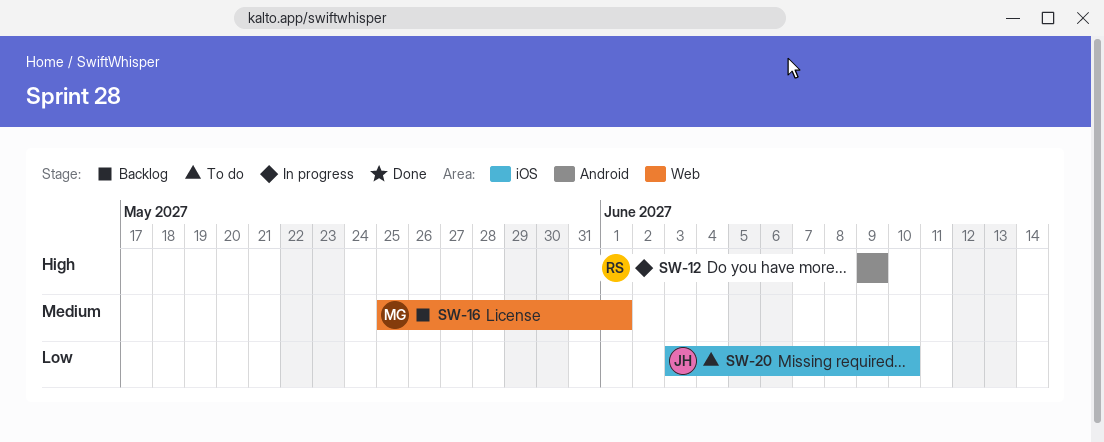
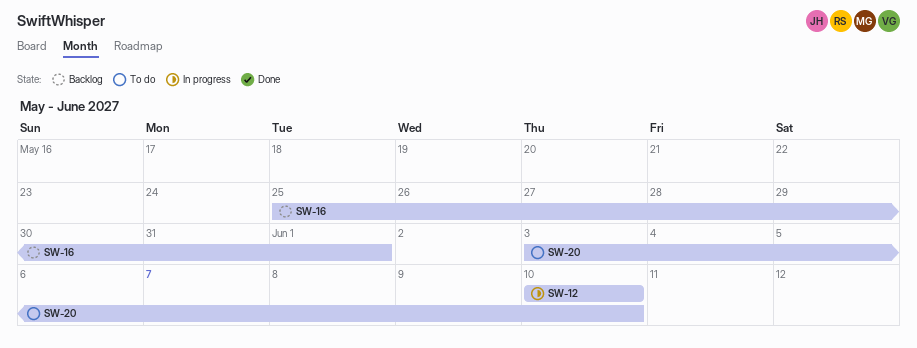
SW-12, start: Jun 9 -> Jun 10
SW-12, due: Jun 9 -> Jun 10

